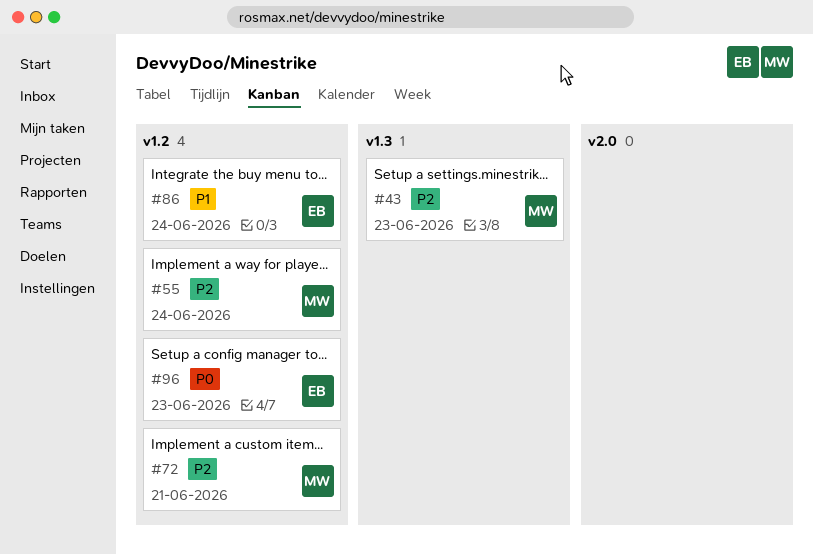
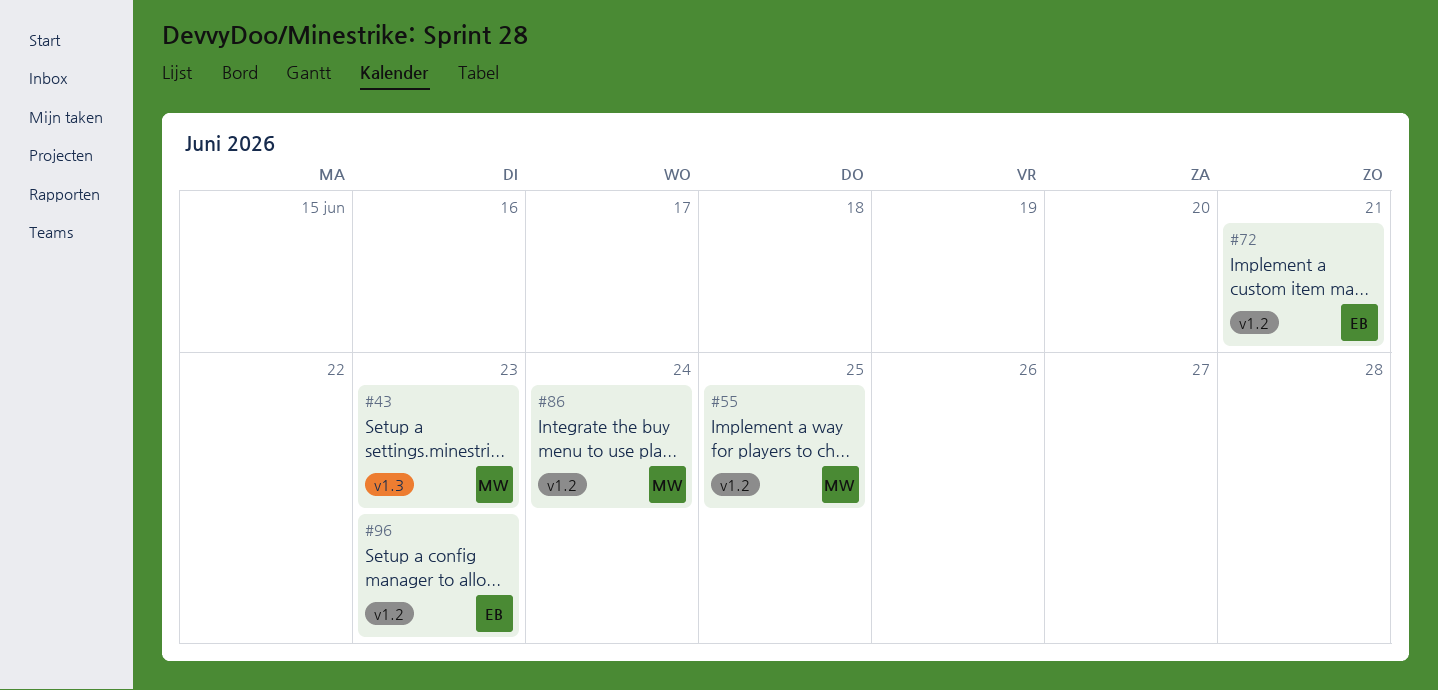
#55, due: Jun 24 -> Jun 25
#72, owner: MW -> EB
#86, owner: EB -> MW

